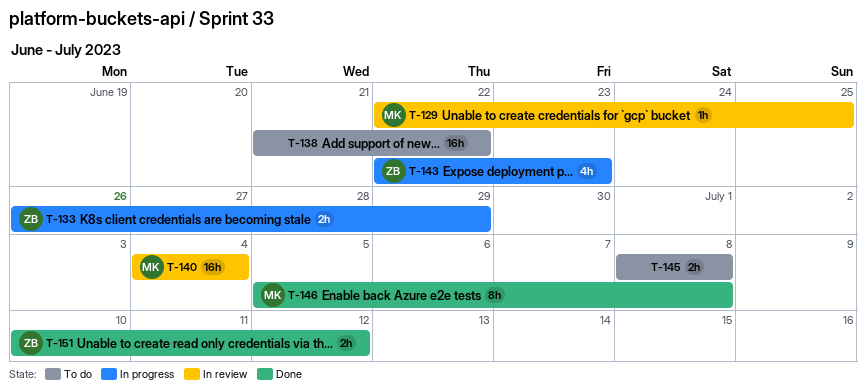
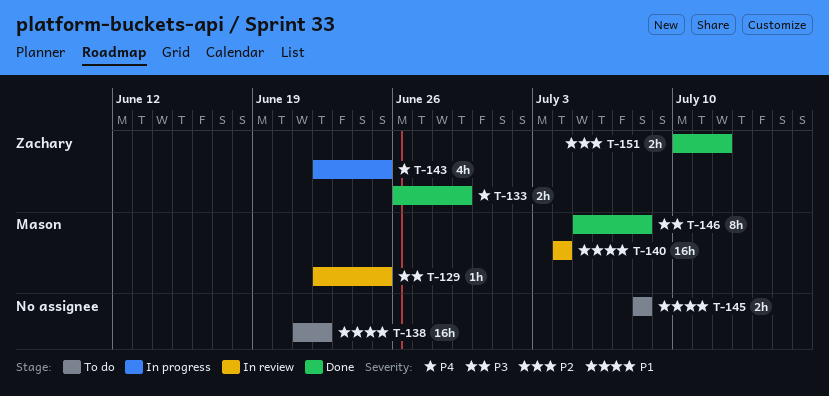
T-133, status: In progress -> Done
T-143, due: Jun 23 -> Jun 25

